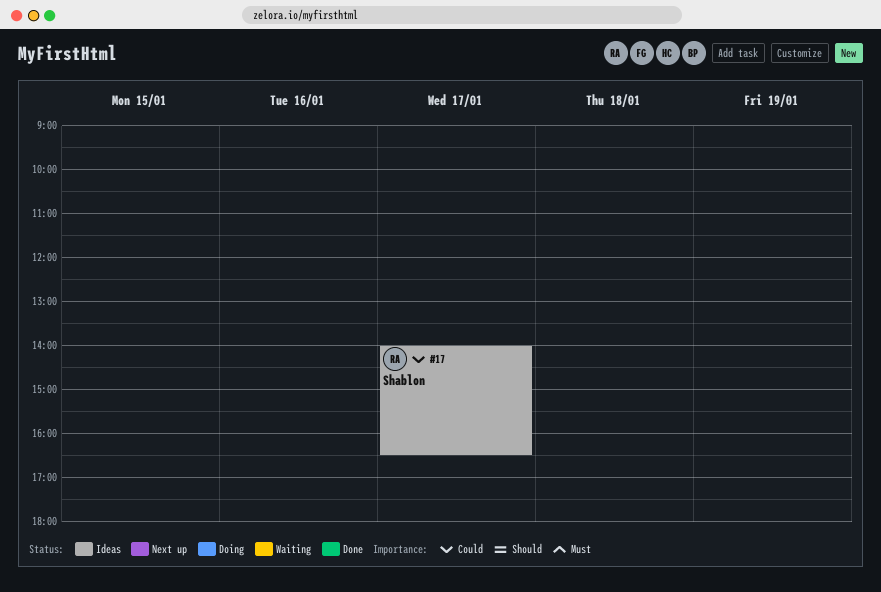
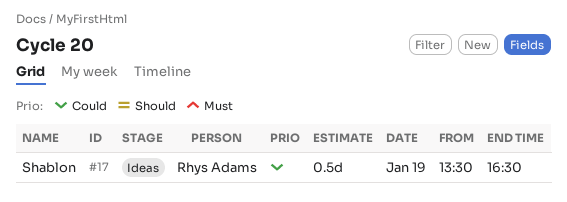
#17, day: Jan 17 -> Jan 19
#17, begins: 14:00 -> 13:30

